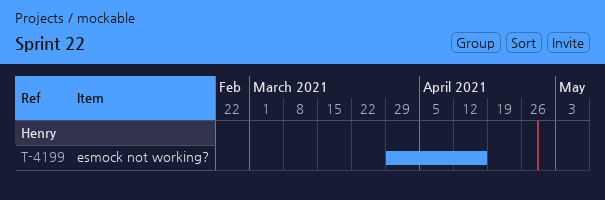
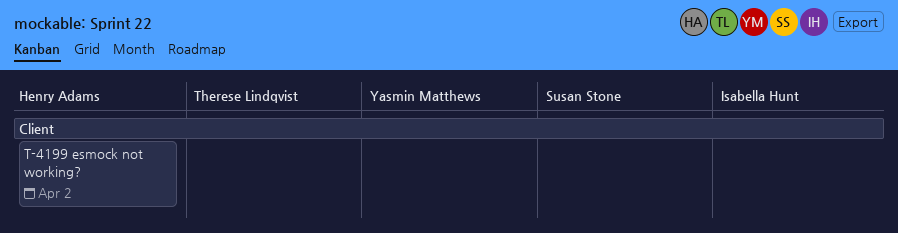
T-4199, due: Apr 16 -> Apr 2

